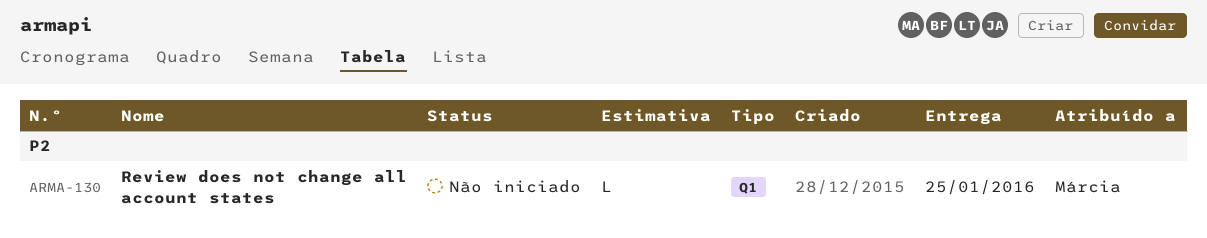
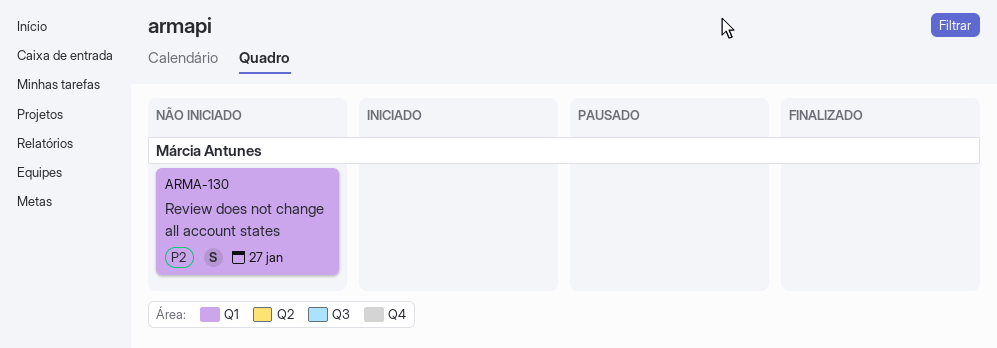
ARMA-130, estimate: L -> S
ARMA-130, due: Jan 25 -> Jan 27

